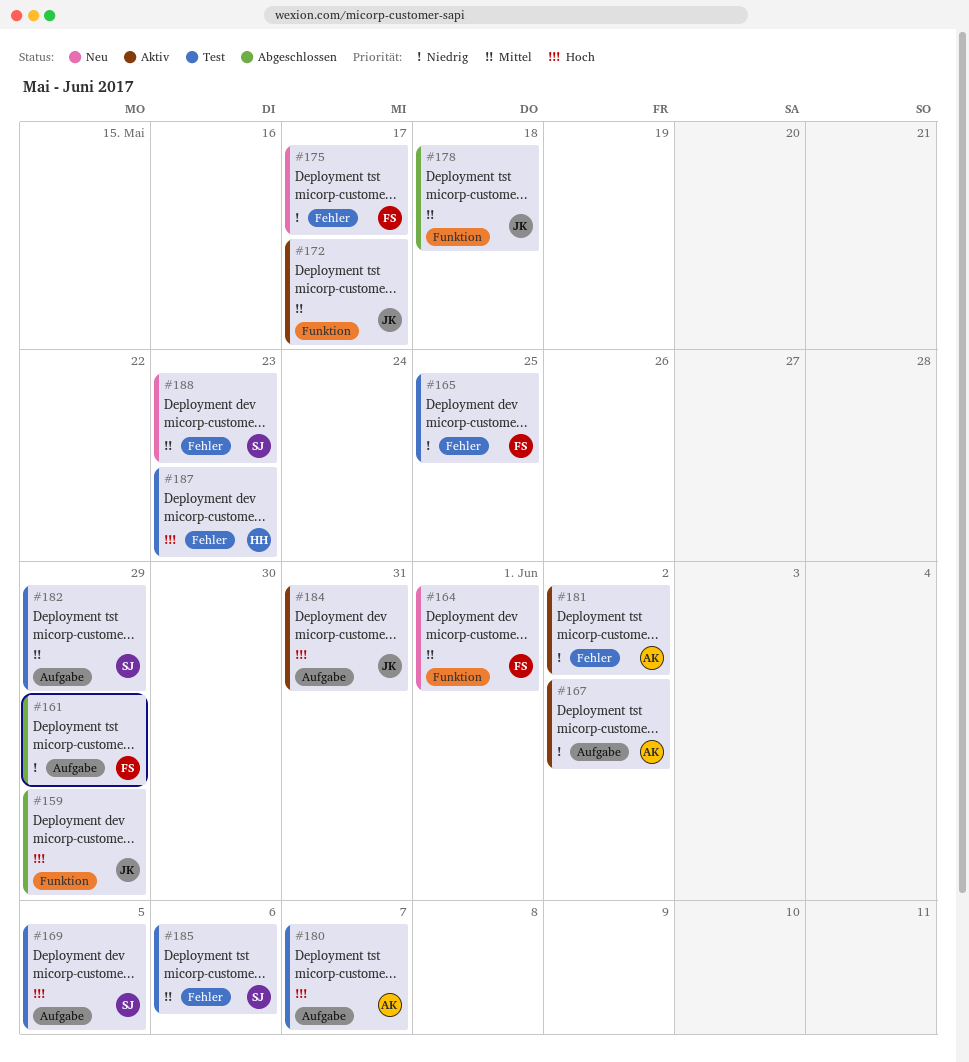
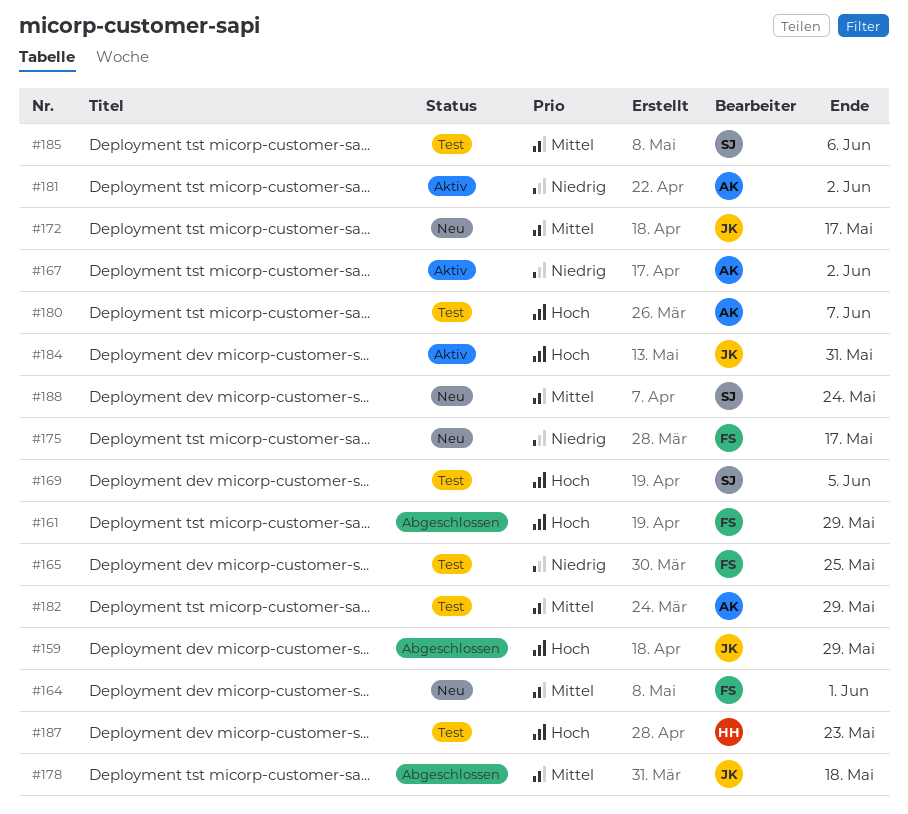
#161, priority: Niedrig -> Hoch
#172, status: Aktiv -> Neu
#182, owner: SJ -> AK
#188, due: May 23 -> May 24

